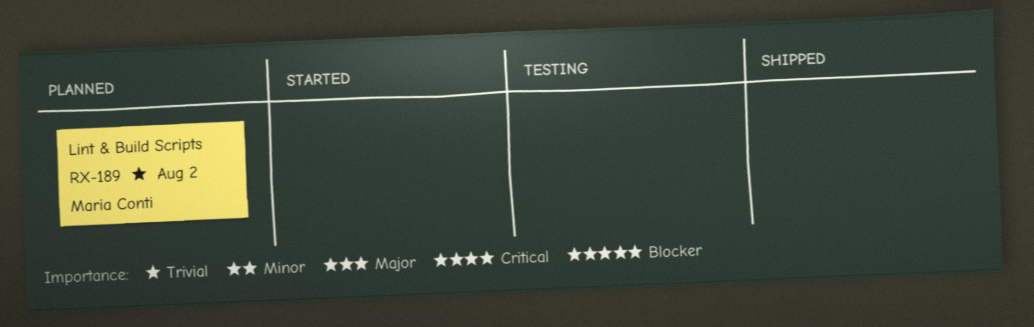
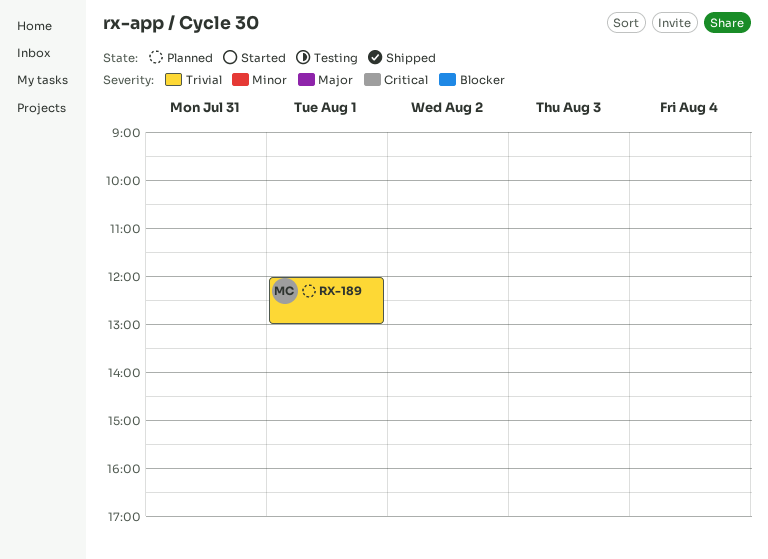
RX-189, day: Aug 2 -> Aug 1

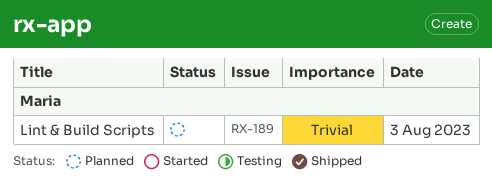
RX-189, day: Aug 1 -> Aug 3

